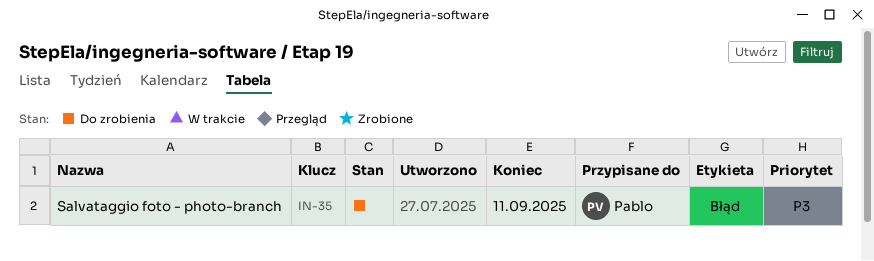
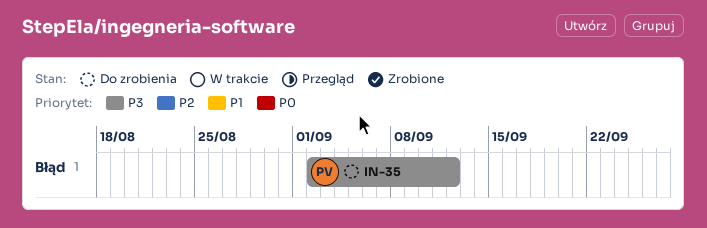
IN-35, due: Sep 11 -> Sep 12

